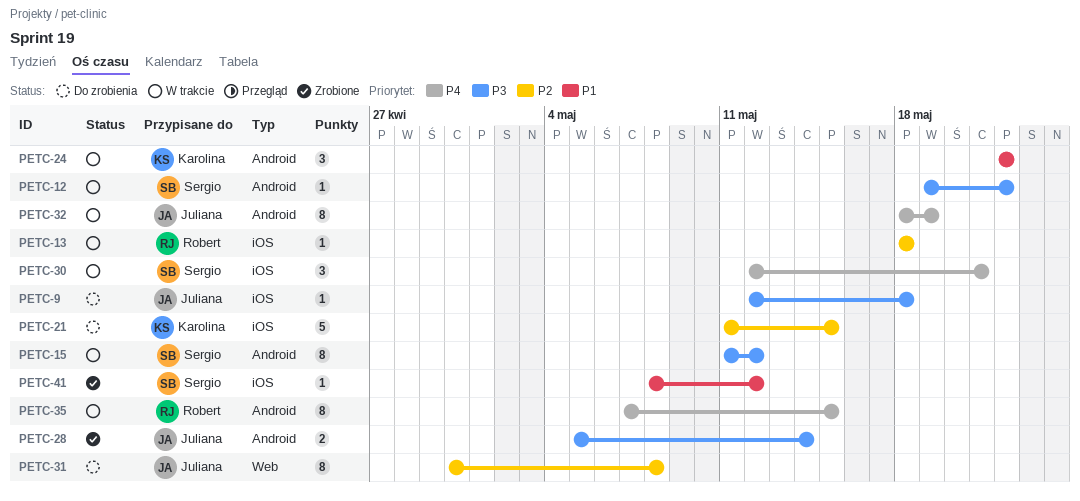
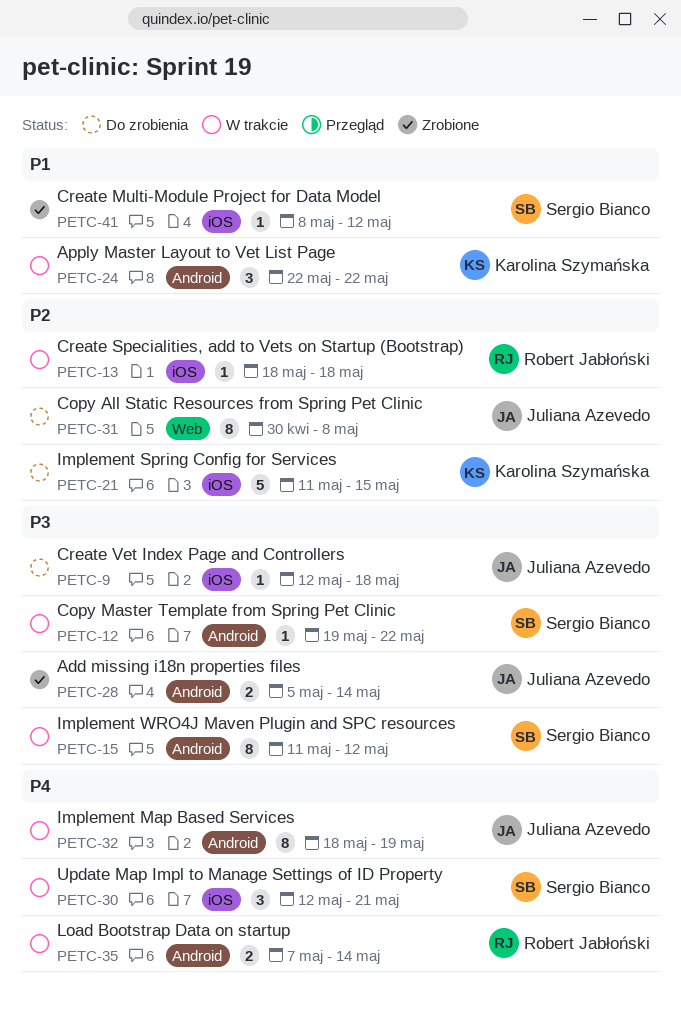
PETC-35, estimate: 8 -> 2
PETC-35, due: May 15 -> May 14

